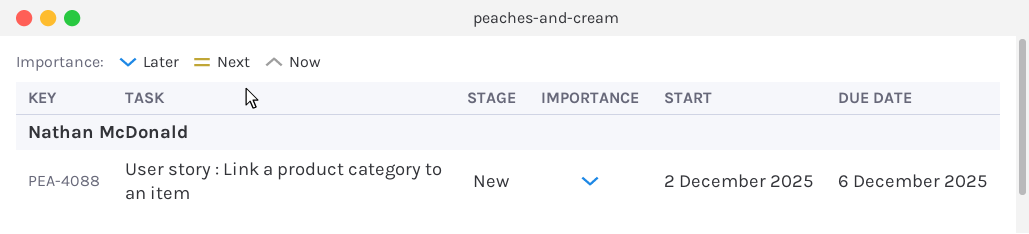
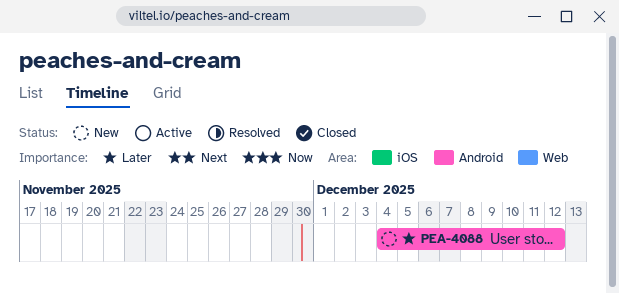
PEA-4088, start: Dec 2 -> Dec 4
PEA-4088, due: Dec 6 -> Dec 12

